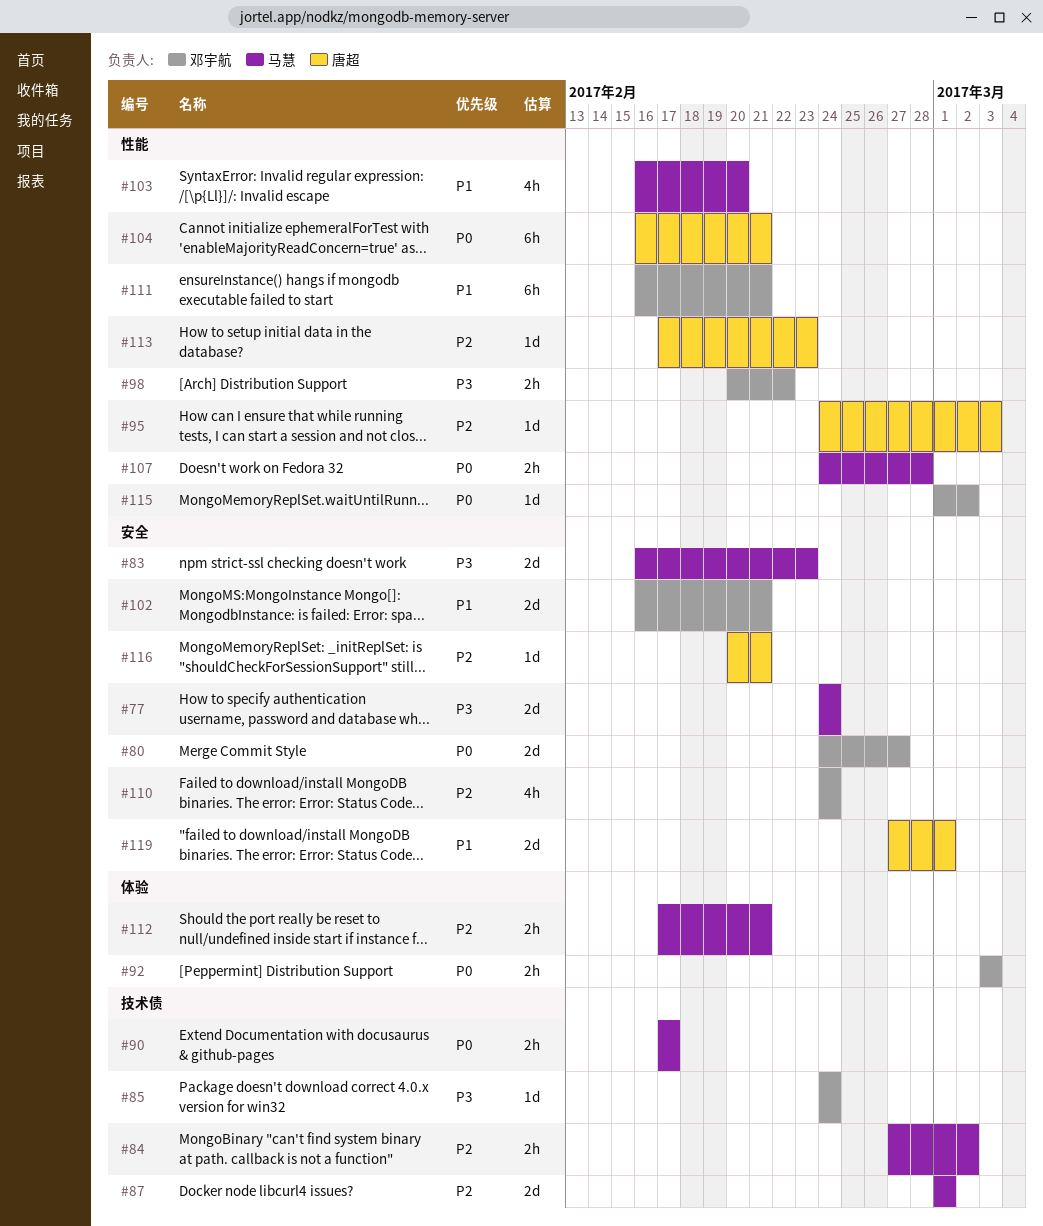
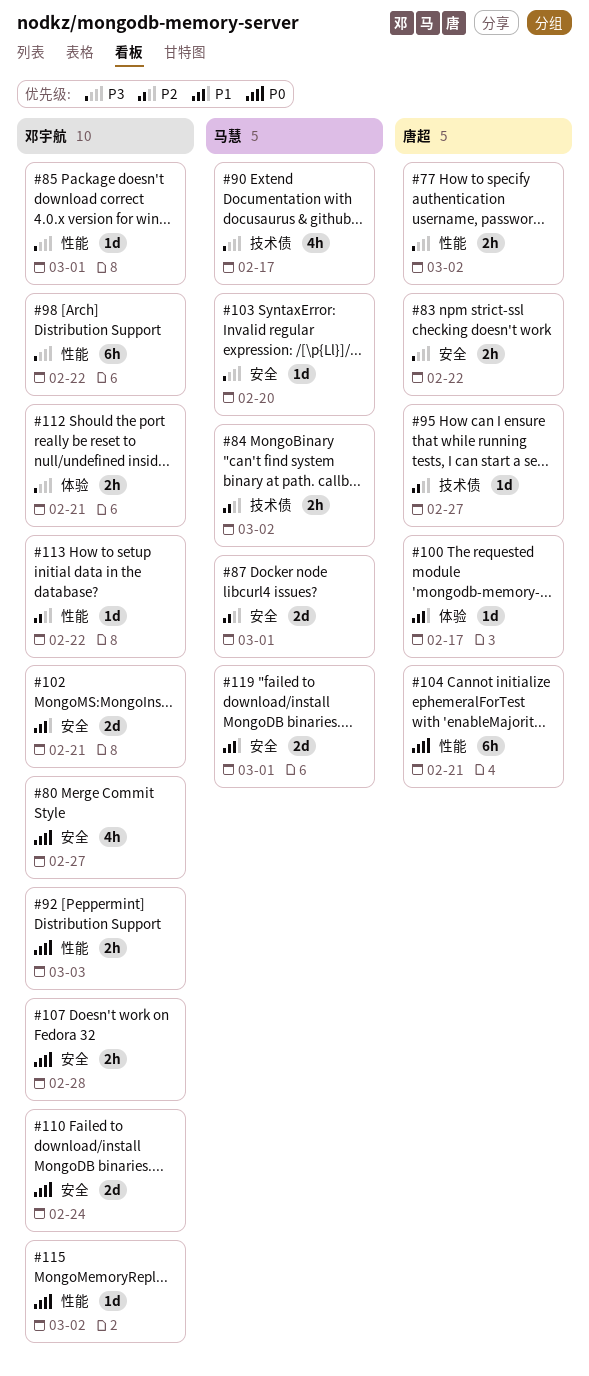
#77, owner: 马慧 -> 唐超
#77, label: 安全 -> 性能
#77, estimate: 2d -> 2h
#77, due: Feb 24 -> Mar 2
#80, estimate: 2d -> 4h
#83, owner: 马慧 -> 唐超
#83, estimate: 2d -> 2h
#83, due: Feb 23 -> Feb 22
#85, label: 技术债 -> 性能
#85, due: Feb 24 -> Mar 1
#87, label: 技术债 -> 安全
#90, priority: P0 -> P3
#90, estimate: 2h -> 4h
#92, label: 体验 -> 性能
#95, label: 性能 -> 技术债
#95, due: Mar 3 -> Feb 27
#98, estimate: 2h -> 6h
#100: none -> present
#103, priority: P1 -> P3
#103, label: 性能 -> 安全
#103, estimate: 4h -> 1d
#107, owner: 马慧 -> 邓宇航
#107, label: 性能 -> 安全
#110, priority: P2 -> P0
#110, estimate: 4h -> 2d
#111: present -> none
#112, owner: 马慧 -> 邓宇航
#112, priority: P2 -> P3
#113, owner: 唐超 -> 邓宇航
#113, due: Feb 23 -> Feb 22
#116: present -> none
#119, owner: 唐超 -> 马慧

